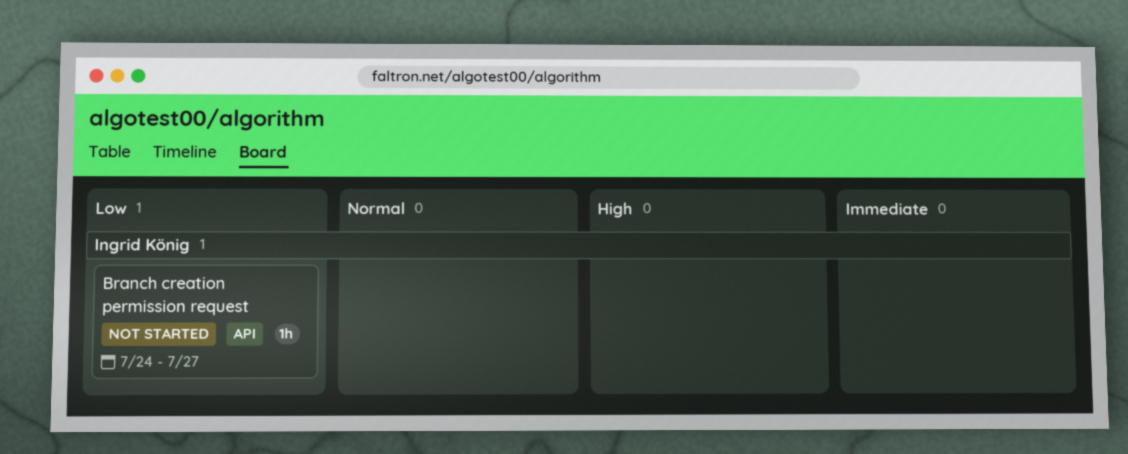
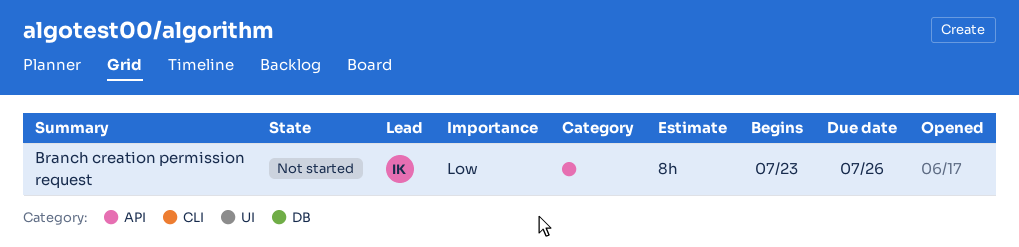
Branch creation permission request, estimate: 1h -> 8h
Branch creation permission request, start: Jul 24 -> Jul 23
Branch creation permission request, due: Jul 27 -> Jul 26

